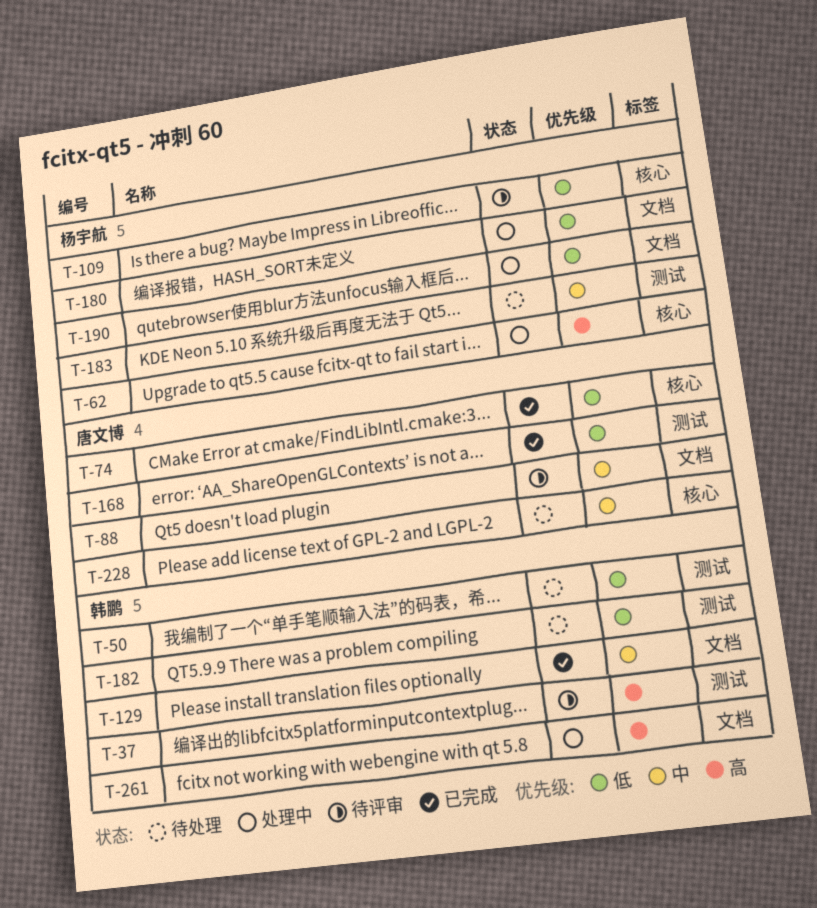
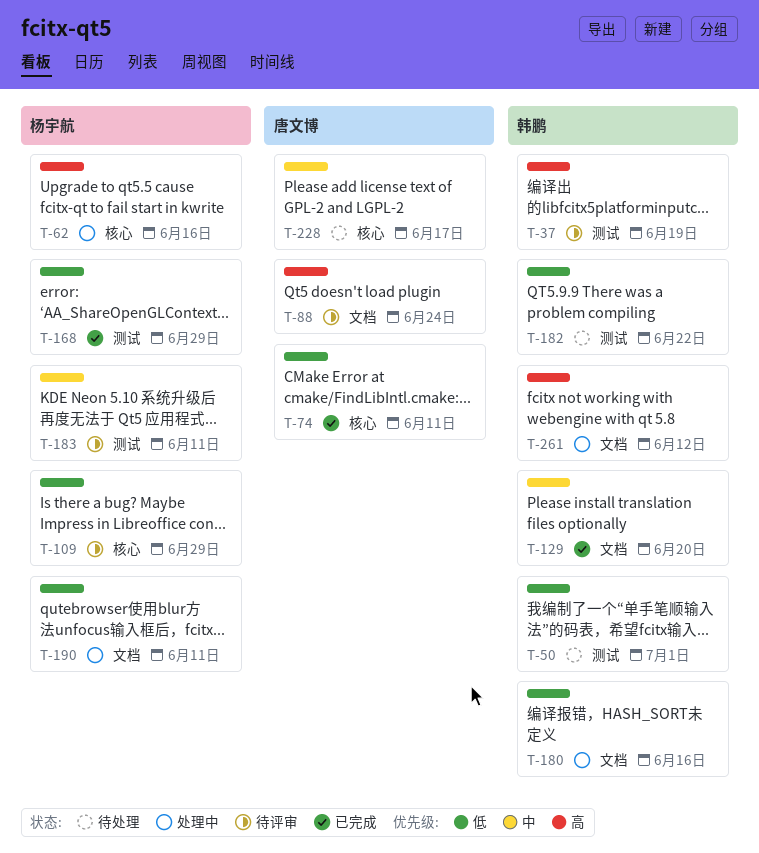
T-88, priority: 中 -> 高
T-168, owner: 唐文博 -> 杨宇航
T-180, owner: 杨宇航 -> 韩鹏
T-183, status: 待处理 -> 待评审

